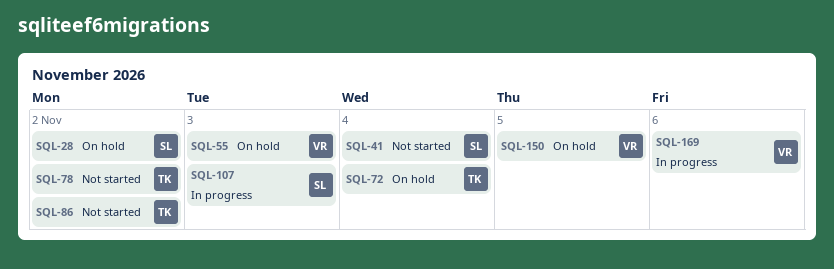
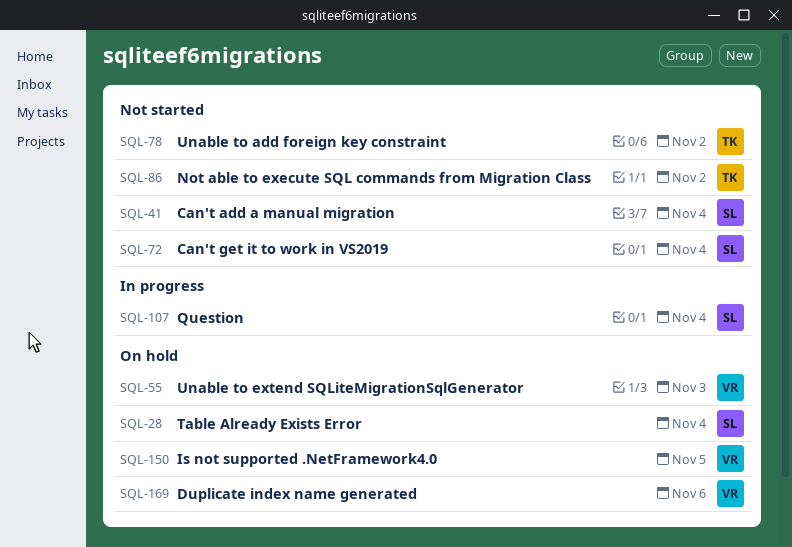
SQL-28, due: Nov 2 -> Nov 4
SQL-72, status: On hold -> Not started
SQL-72, owner: TK -> SL
SQL-107, due: Nov 3 -> Nov 4
SQL-169, status: In progress -> On hold

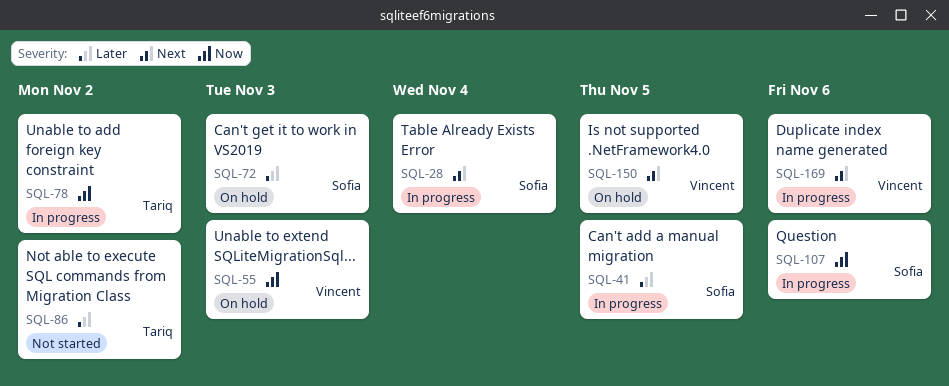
SQL-28, status: On hold -> In progress
SQL-41, status: Not started -> In progress
SQL-41, due: Nov 4 -> Nov 5
SQL-72, status: Not started -> On hold
SQL-72, due: Nov 4 -> Nov 3
SQL-78, status: Not started -> In progress
SQL-107, due: Nov 4 -> Nov 6
SQL-169, status: On hold -> In progress

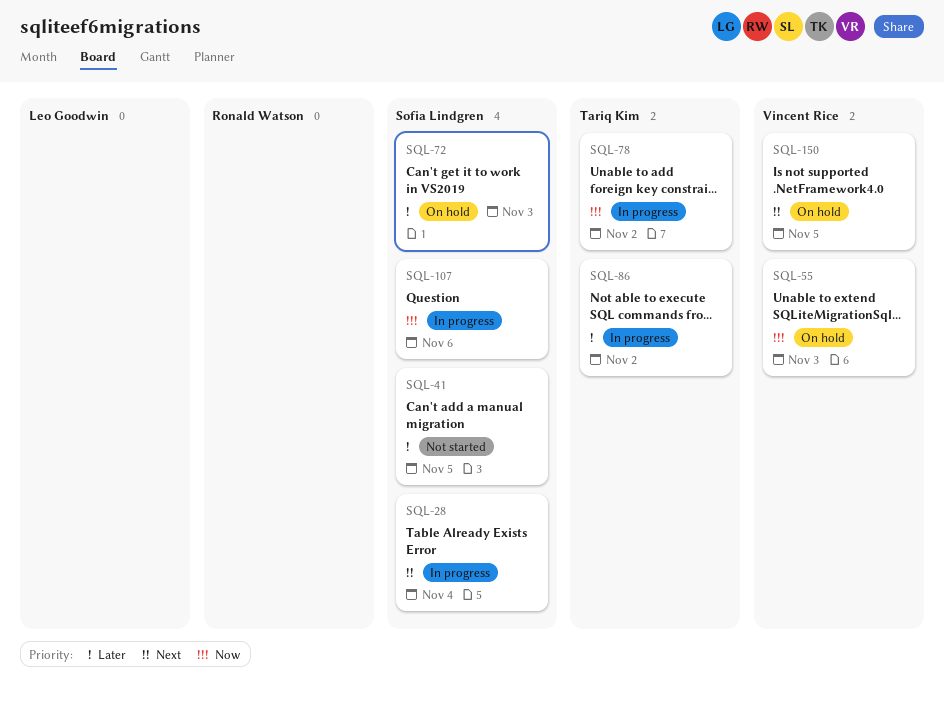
SQL-41, status: In progress -> Not started
SQL-86, status: Not started -> In progress
SQL-169: present -> none

